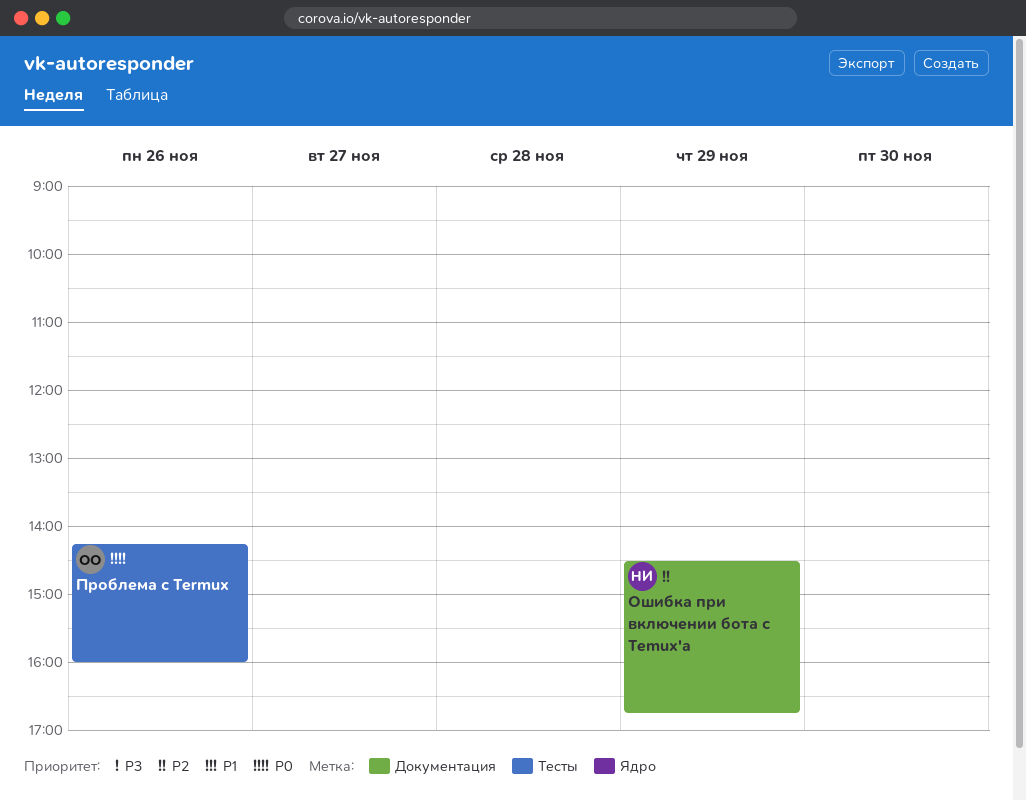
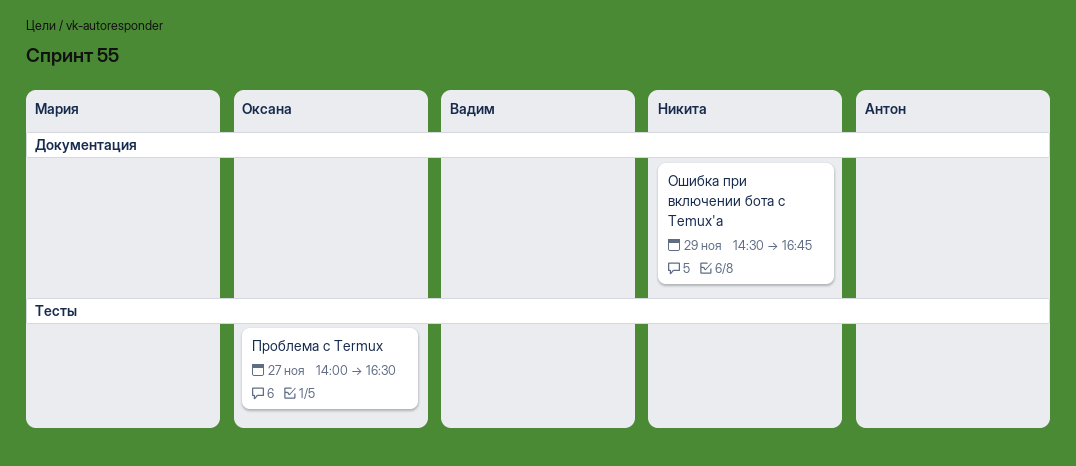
Проблема с Termux, day: Nov 26 -> Nov 27
Проблема с Termux, begins: 14:15 -> 14:00
Проблема с Termux, ends: 16:00 -> 16:30

